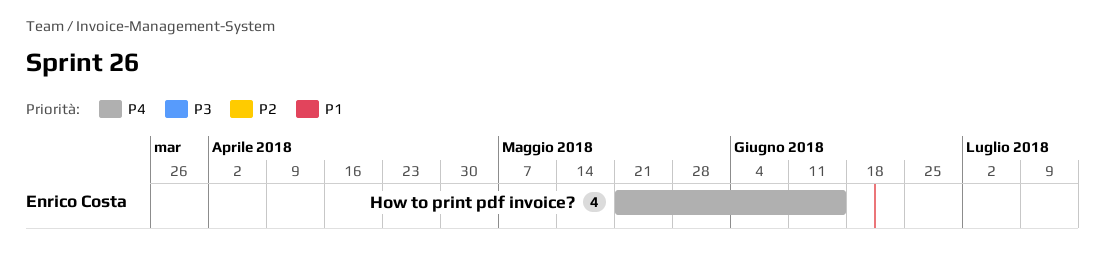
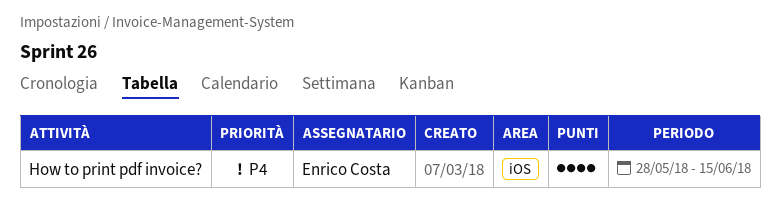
How to print pdf invoice?, start: May 21 -> May 28

